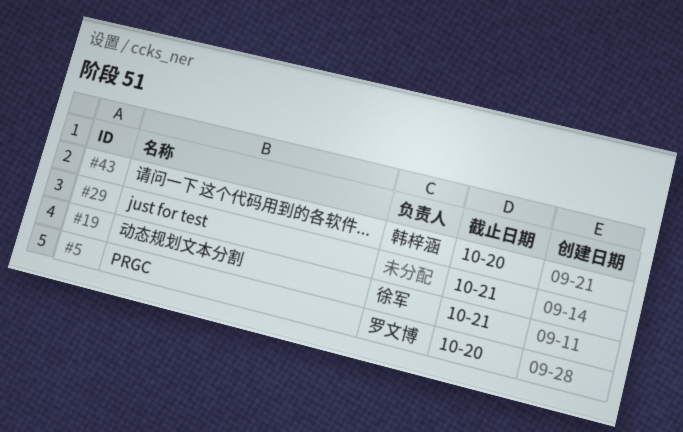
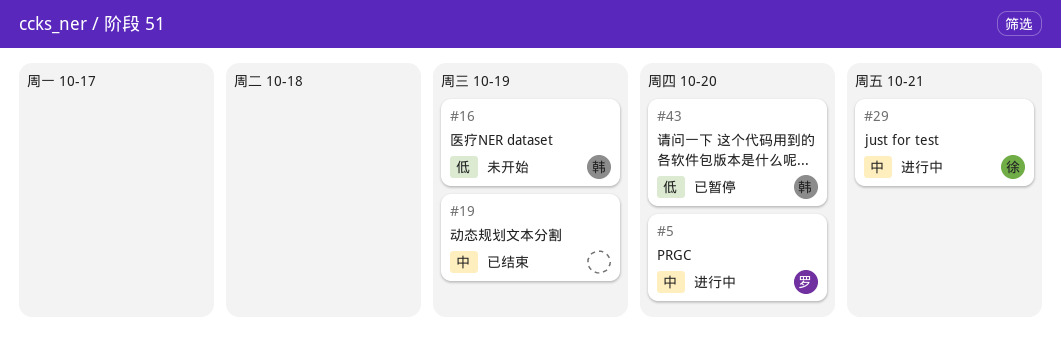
#16: none -> present
#19, owner: 徐军 -> none
#19, due: Oct 21 -> Oct 19
#29, owner: none -> 徐军

